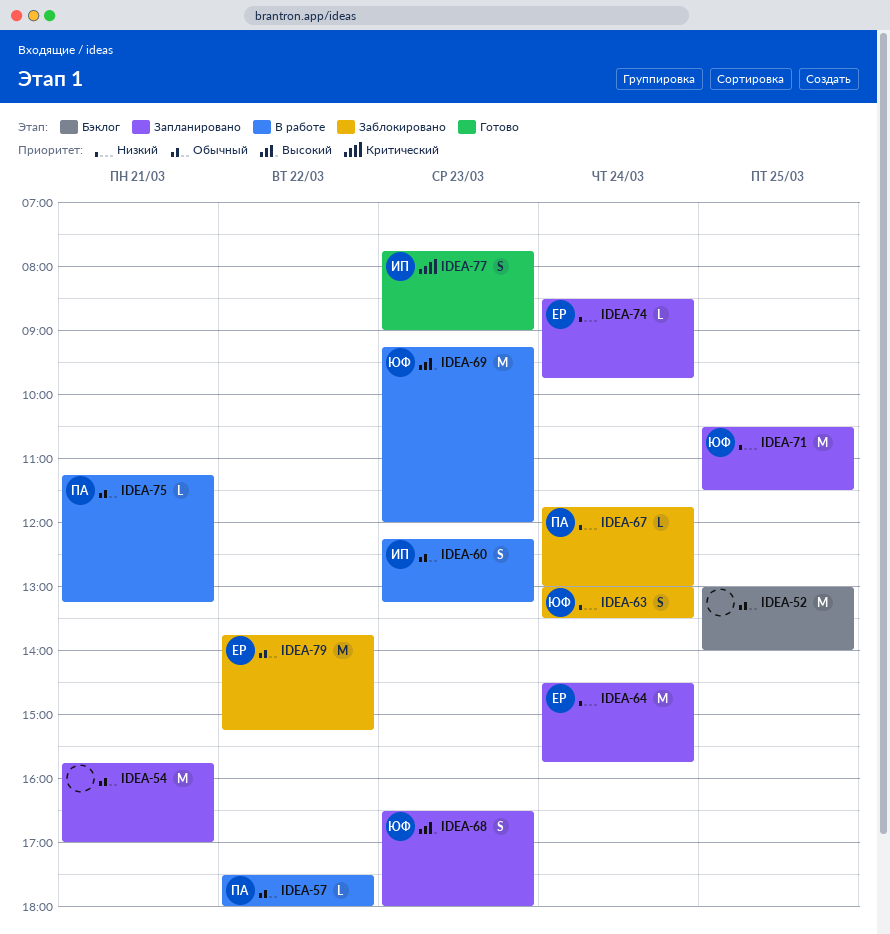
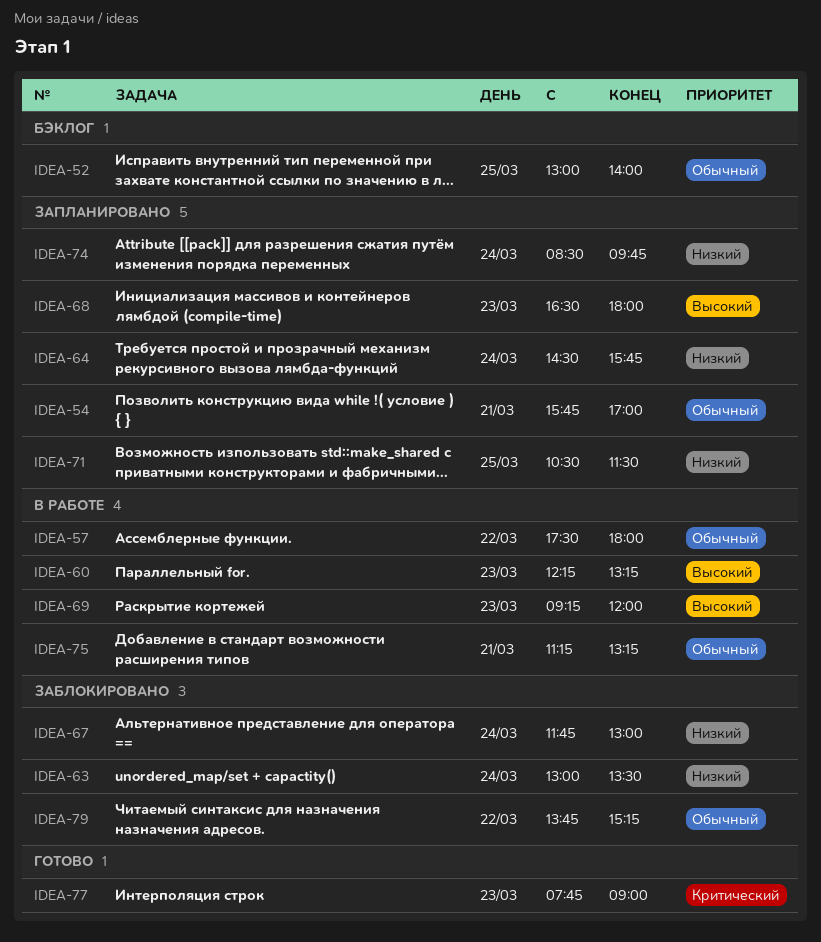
IDEA-60, priority: Обычный -> Высокий

